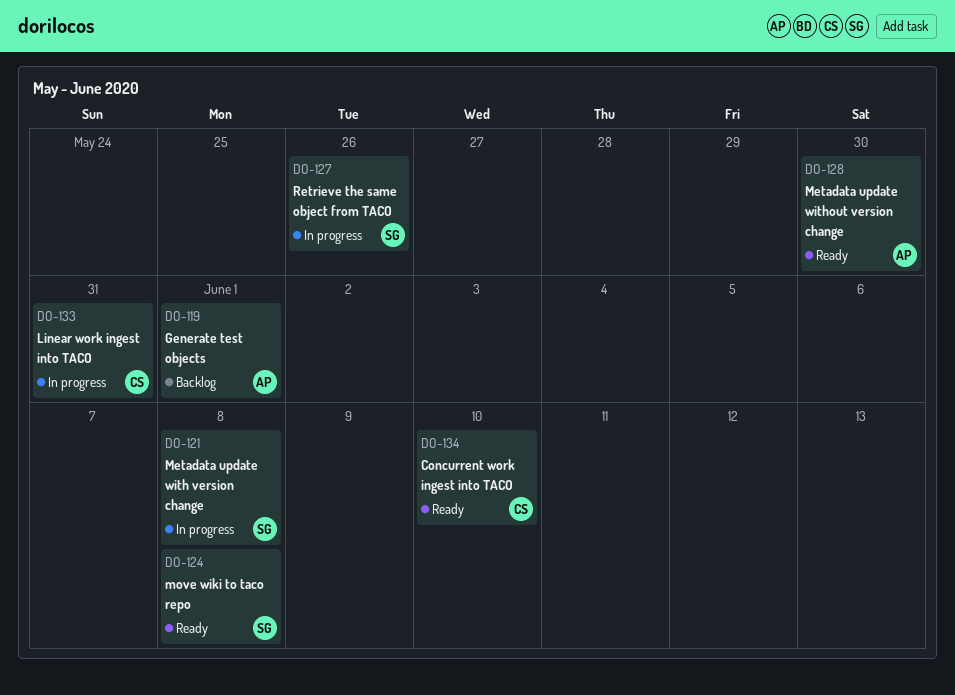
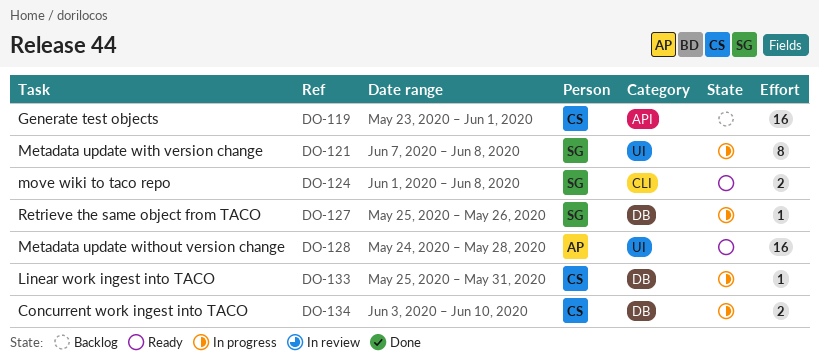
DO-119, owner: AP -> CS
DO-128, due: May 30 -> May 28
DO-134, status: Ready -> In progress

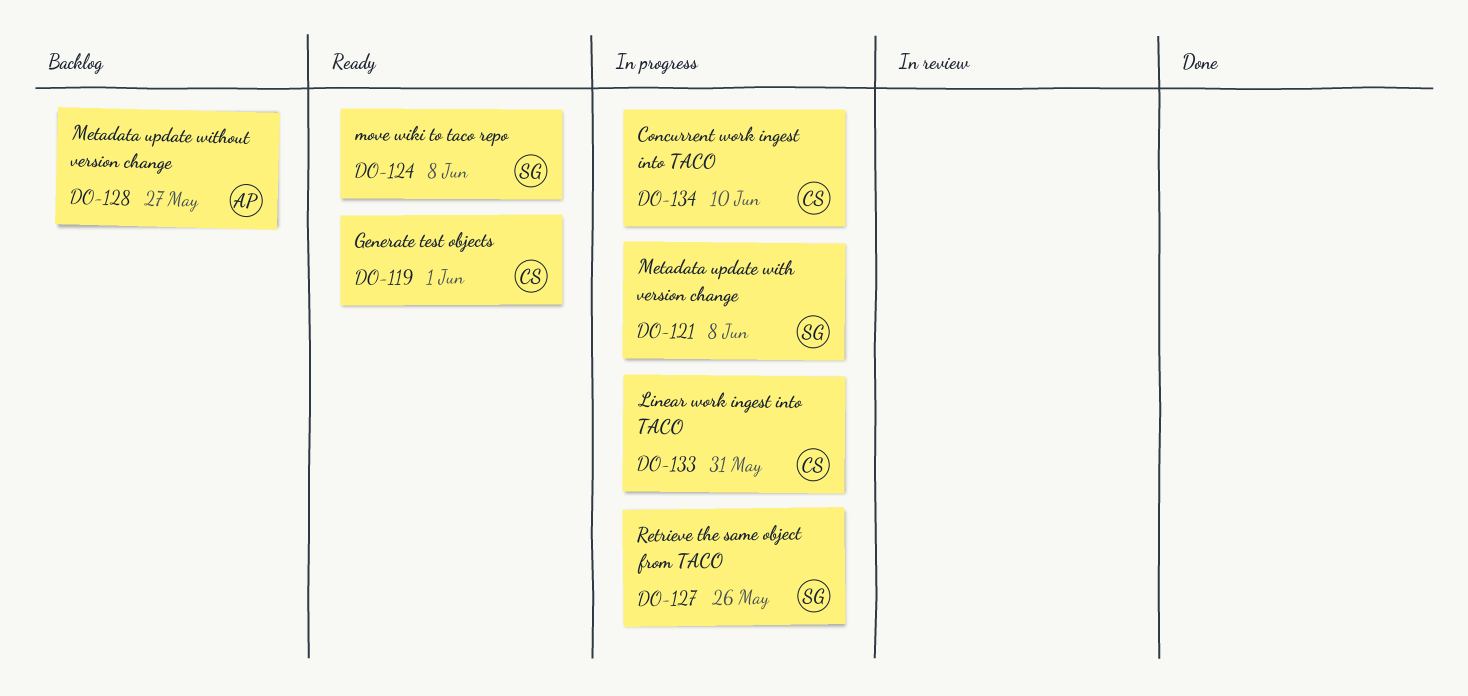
DO-119, status: Backlog -> Ready
DO-128, status: Ready -> Backlog
DO-128, due: May 28 -> May 27

